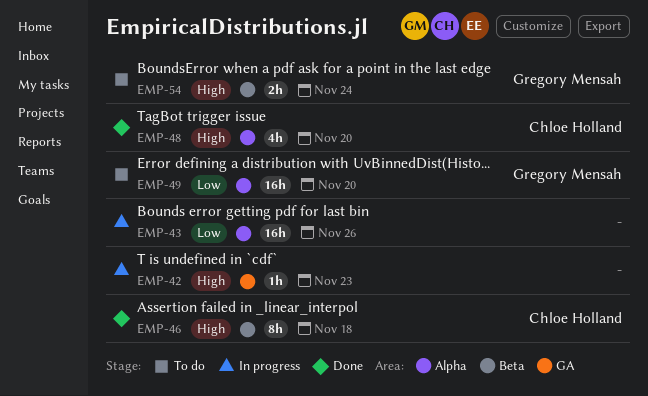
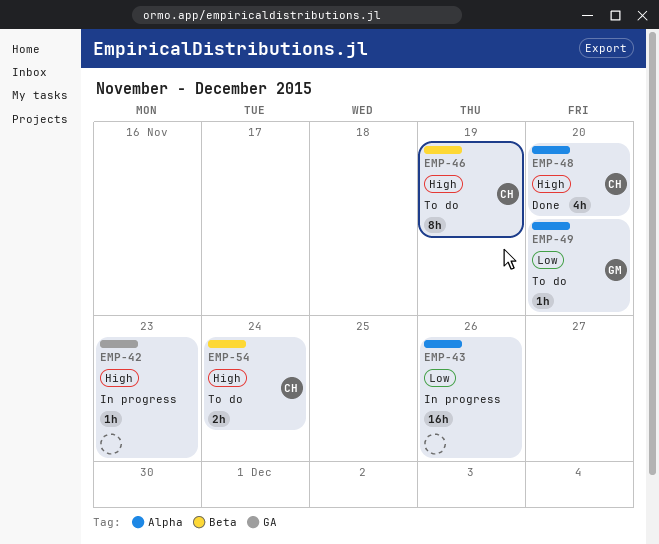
EMP-46, status: Done -> To do
EMP-46, due: Nov 18 -> Nov 19
EMP-49, estimate: 16h -> 1h
EMP-54, owner: Gregory Mensah -> Chloe Holland

